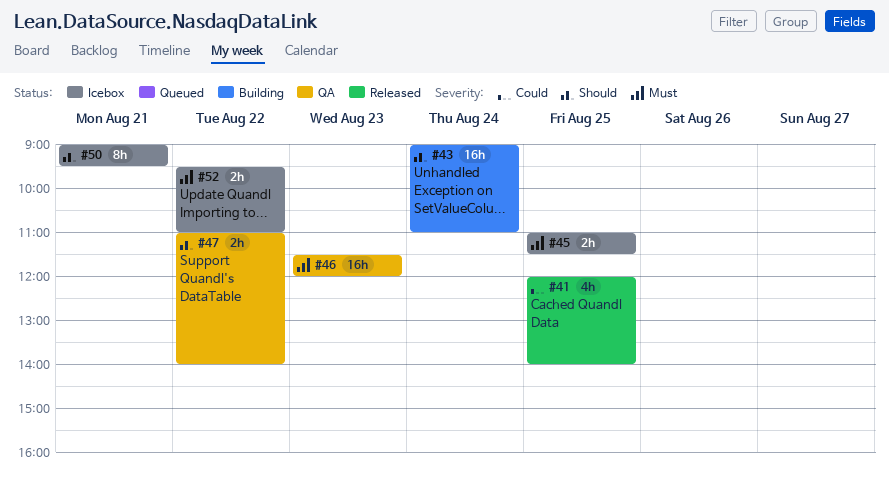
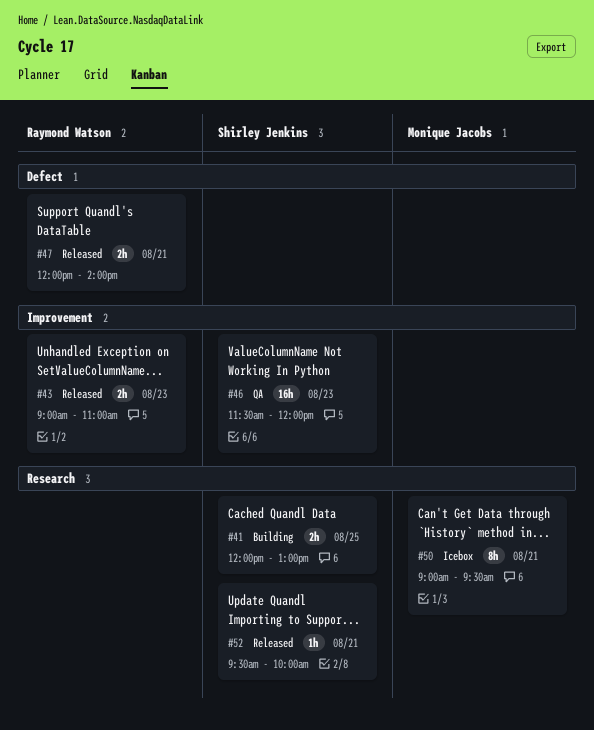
#41, status: Released -> Building
#41, estimate: 4h -> 2h
#41, ends: 14:00 -> 13:00
#43, status: Building -> Released
#43, estimate: 16h -> 2h
#43, day: Aug 24 -> Aug 23
#45: present -> none
#47, status: QA -> Released
#47, day: Aug 22 -> Aug 21
#47, begins: 11:00 -> 12:00
#52, status: Icebox -> Released
#52, estimate: 2h -> 1h
#52, day: Aug 22 -> Aug 21
#52, ends: 11:00 -> 10:00

